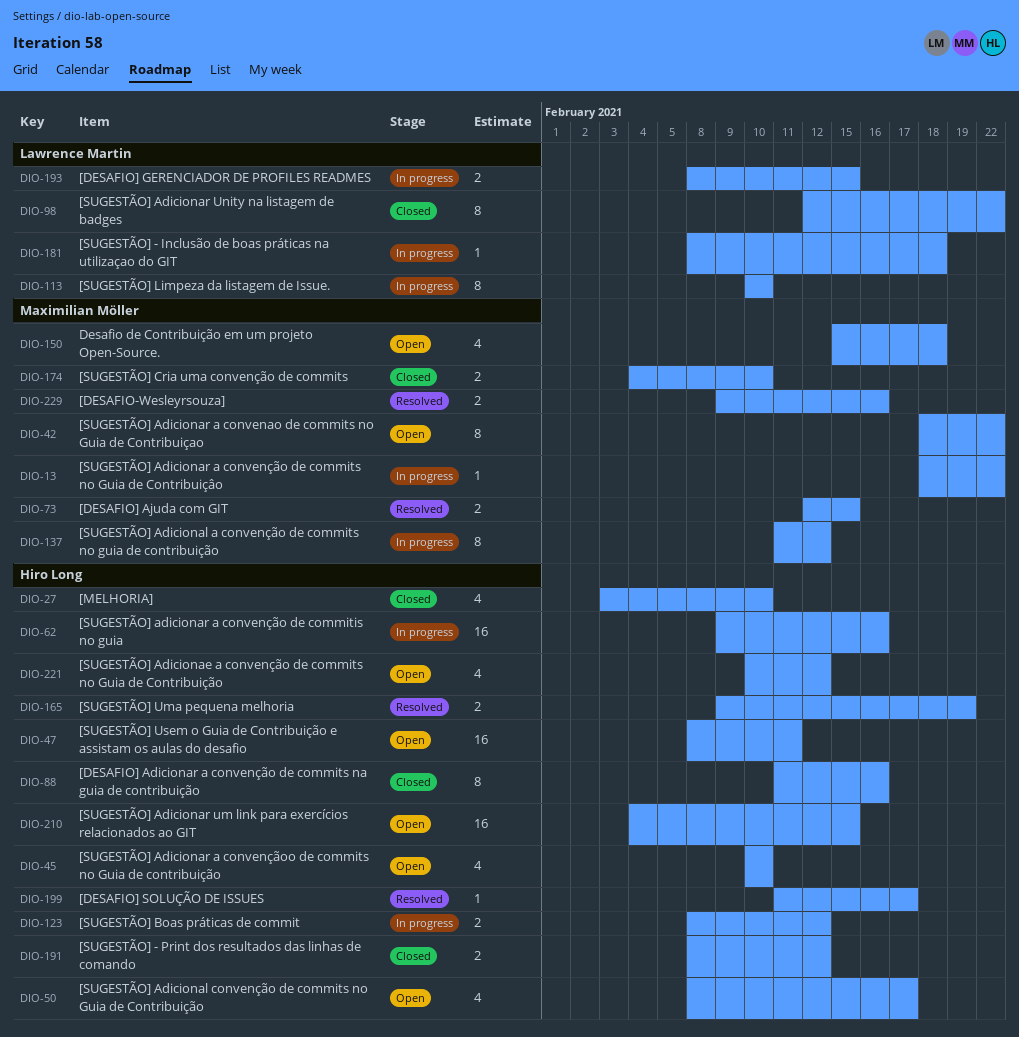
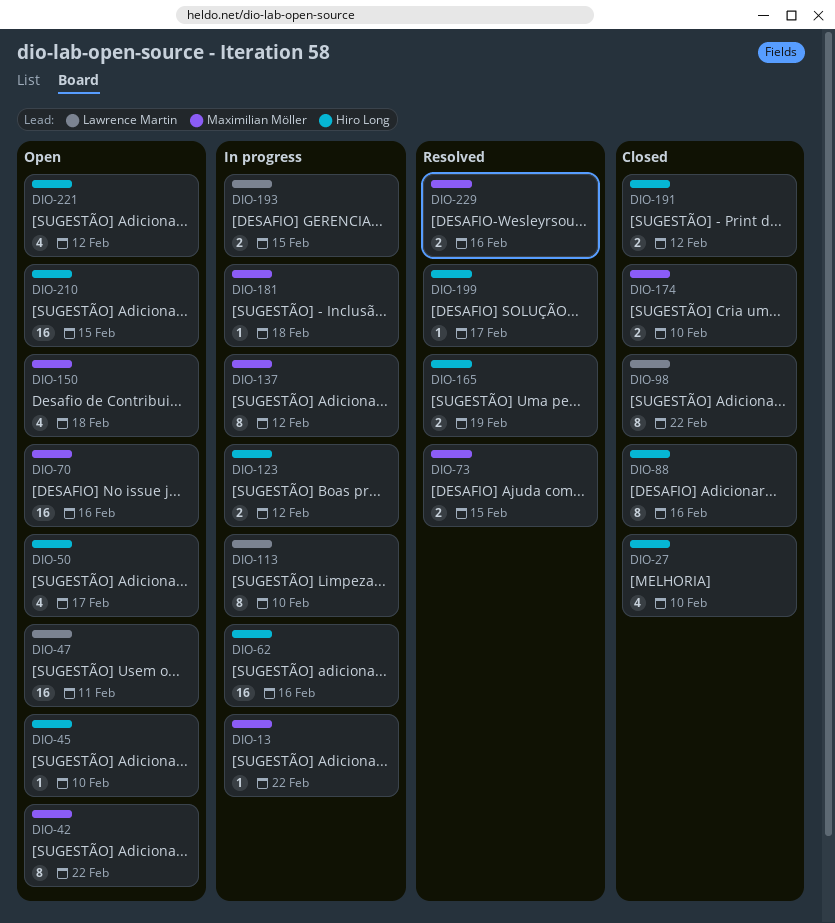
DIO-45, estimate: 4 -> 1
DIO-47, owner: Hiro Long -> Lawrence Martin
DIO-70: none -> present
DIO-181, owner: Lawrence Martin -> Maximilian Möller

